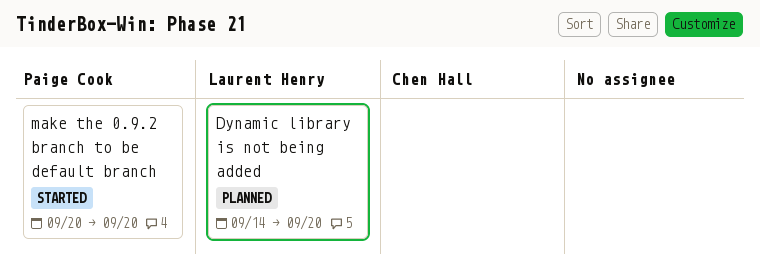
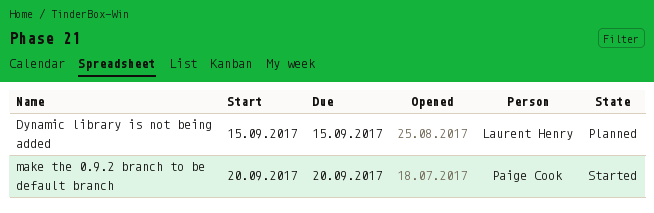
Dynamic library is not being added, start: Sep 14 -> Sep 15
Dynamic library is not being added, due: Sep 20 -> Sep 15

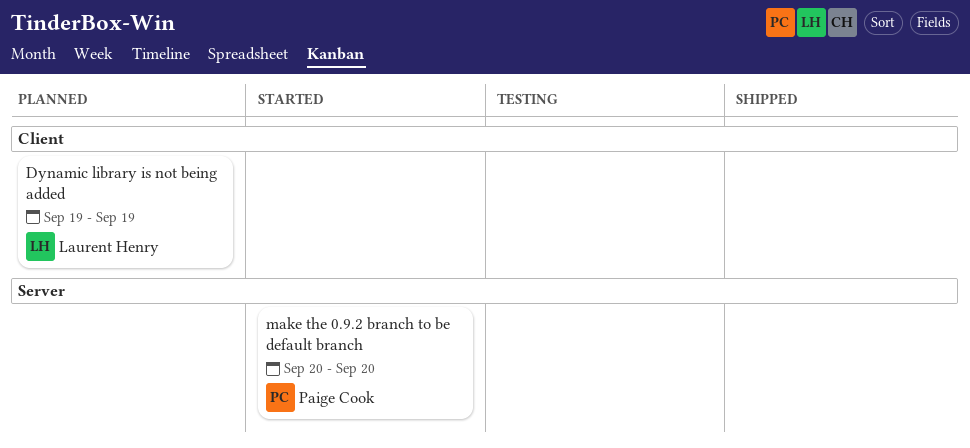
Dynamic library is not being added, start: Sep 15 -> Sep 19
Dynamic library is not being added, due: Sep 15 -> Sep 19

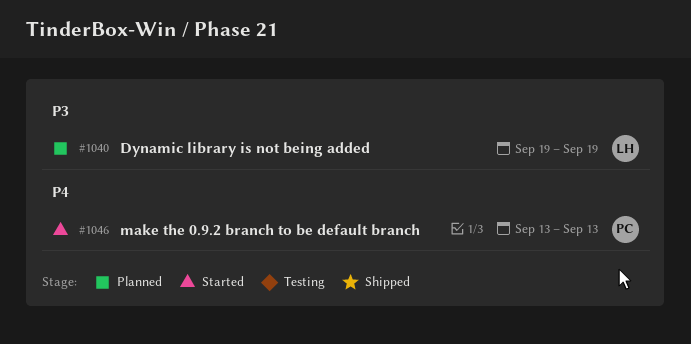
make the 0.9.2 branch to be default branch, start: Sep 20 -> Sep 13
make the 0.9.2 branch to be default branch, due: Sep 20 -> Sep 13

